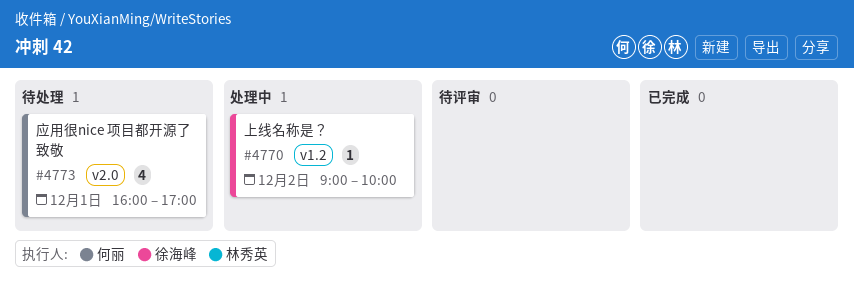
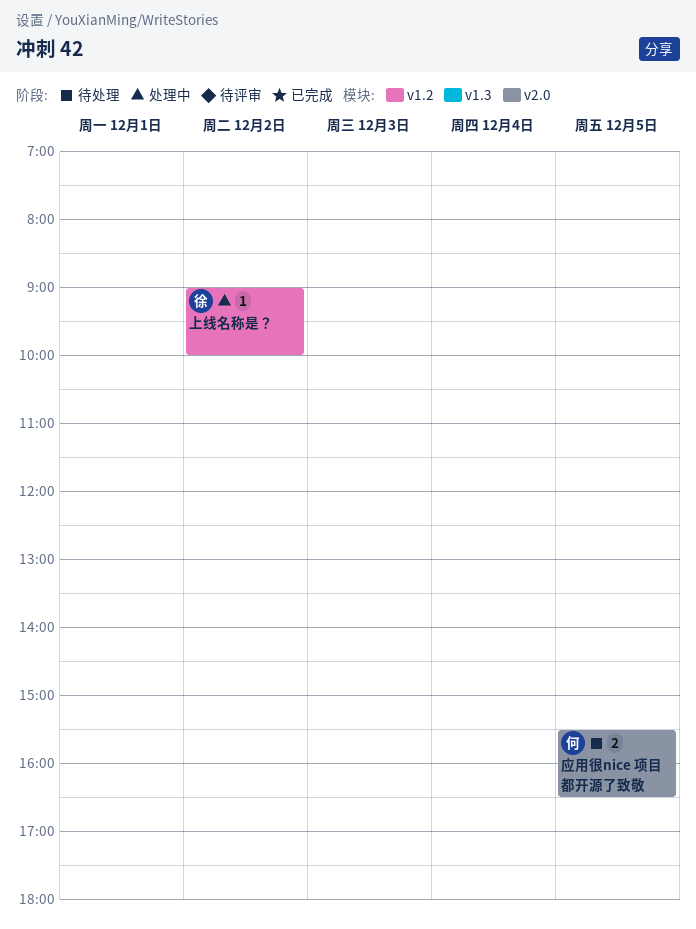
应用很nice 项目都开源了致敬, estimate: 4 -> 2
应用很nice 项目都开源了致敬, day: Dec 1 -> Dec 5
应用很nice 项目都开源了致敬, begins: 16:00 -> 15:30
应用很nice 项目都开源了致敬, ends: 17:00 -> 16:30

